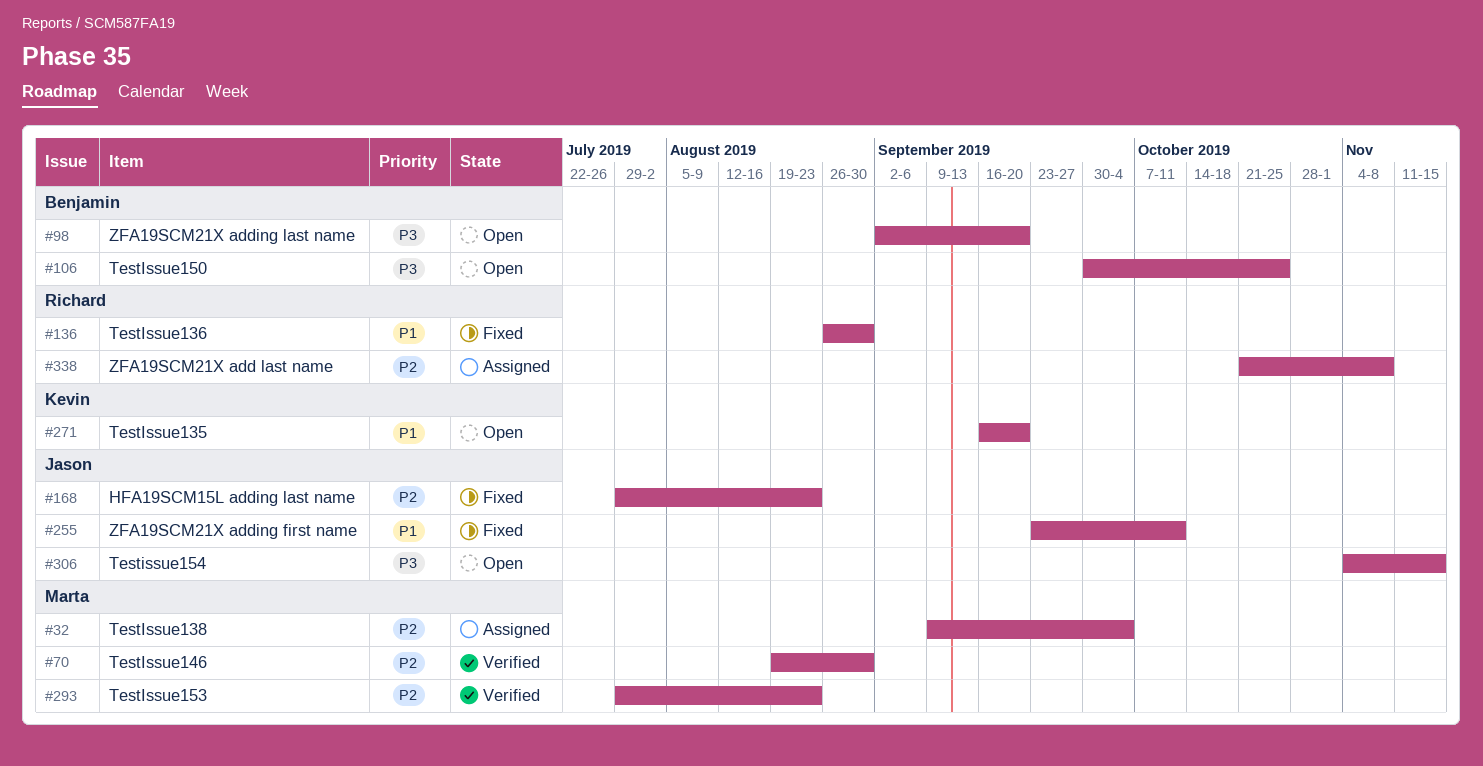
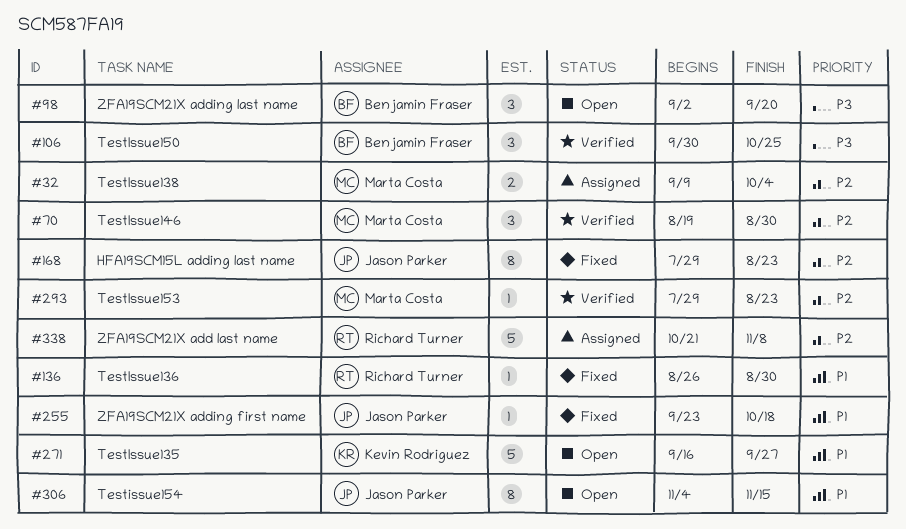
#106, status: Open -> Verified
#255, due: Oct 11 -> Oct 18
#271, due: Sep 20 -> Sep 27
#306, priority: P3 -> P1

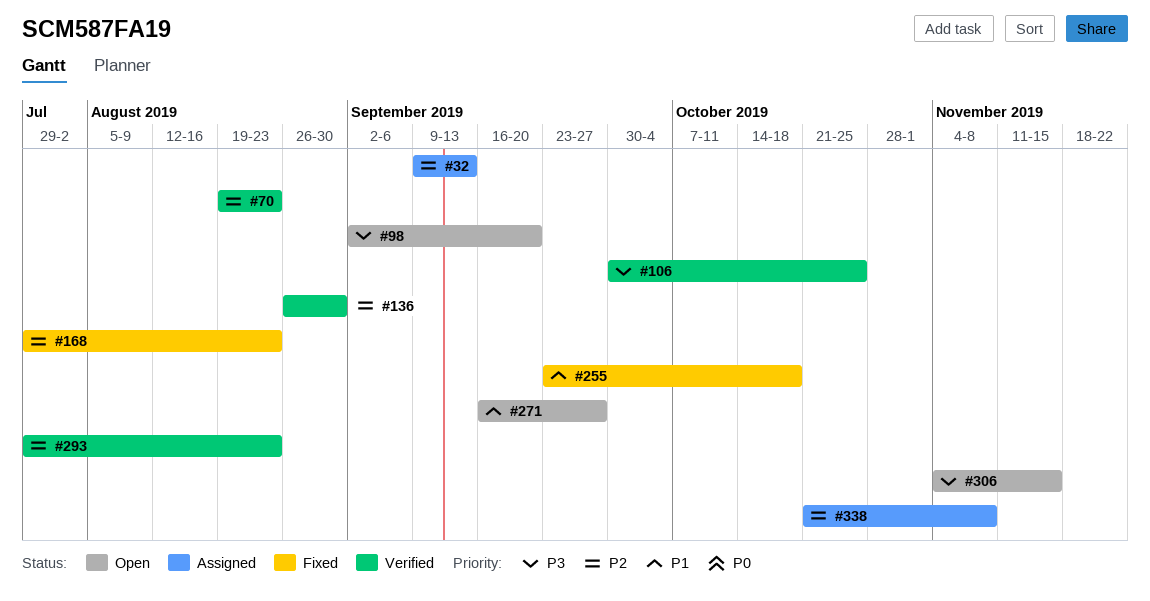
#32, due: Oct 4 -> Sep 13
#70, due: Aug 30 -> Aug 23
#136, status: Fixed -> Verified
#136, priority: P1 -> P2
#306, priority: P1 -> P3

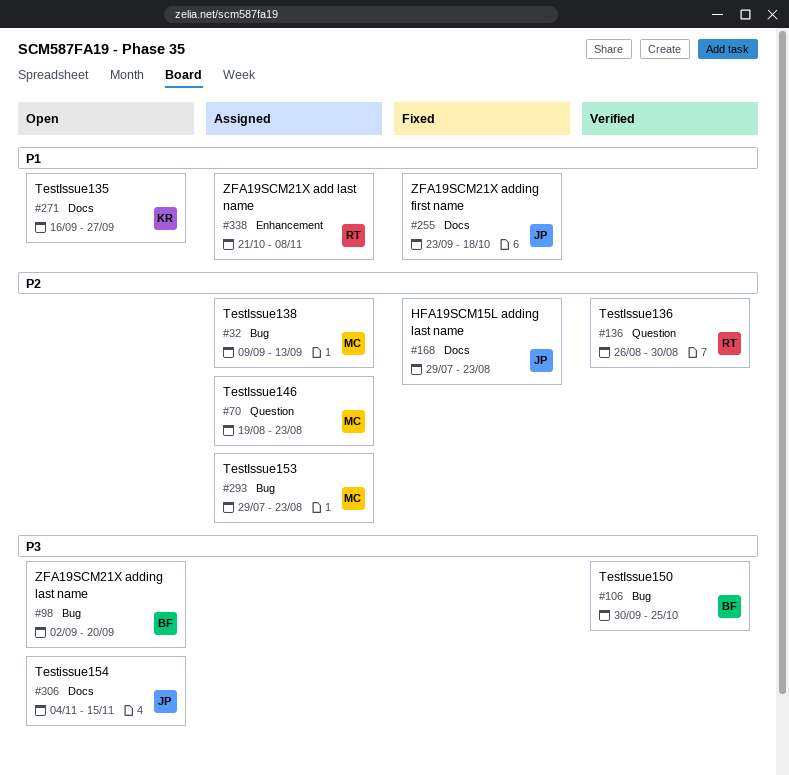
#70, status: Verified -> Assigned
#293, status: Verified -> Assigned
#338, priority: P2 -> P1

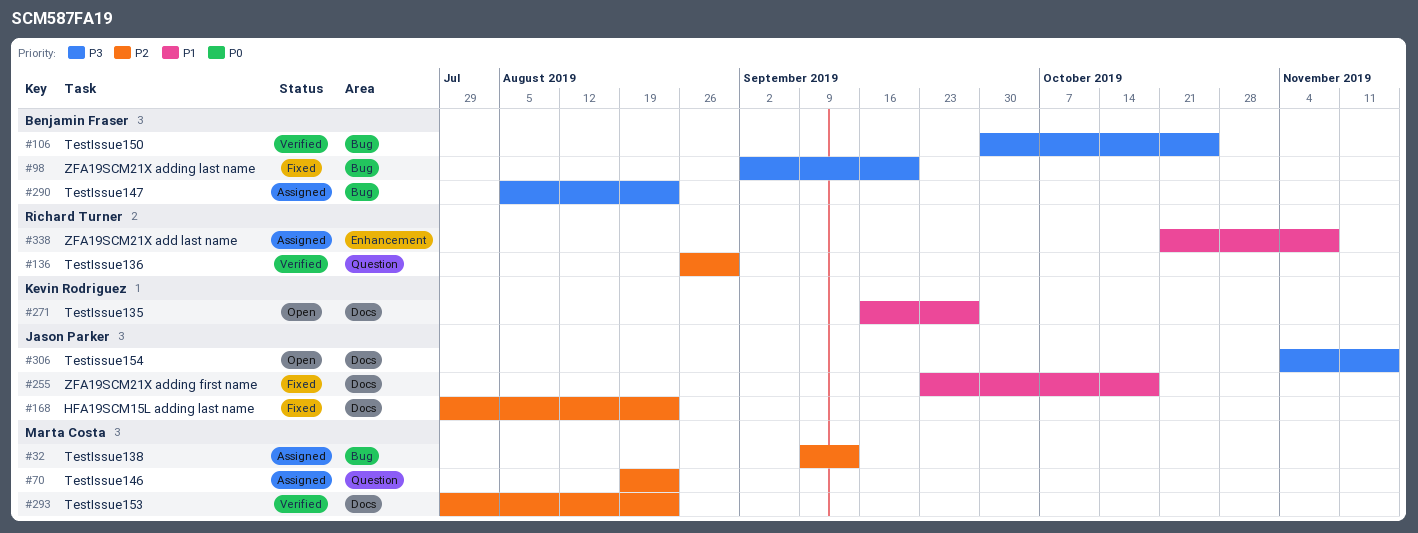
#98, status: Open -> Fixed
#290: none -> present
#293, status: Assigned -> Verified
#293, label: Bug -> Docs

